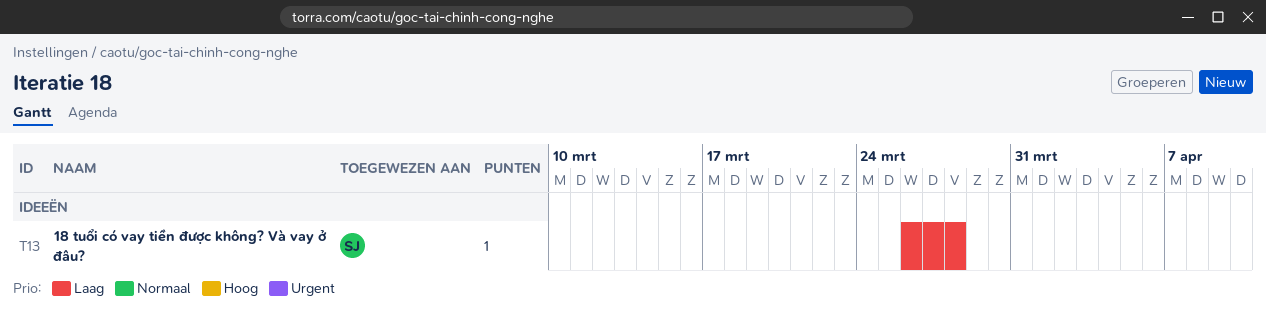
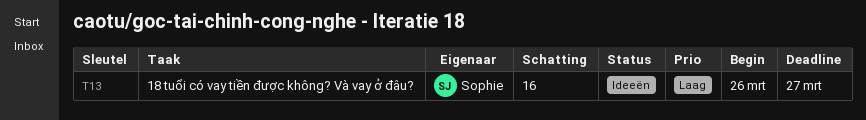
T13, estimate: 1 -> 16
T13, due: Mar 28 -> Mar 27

